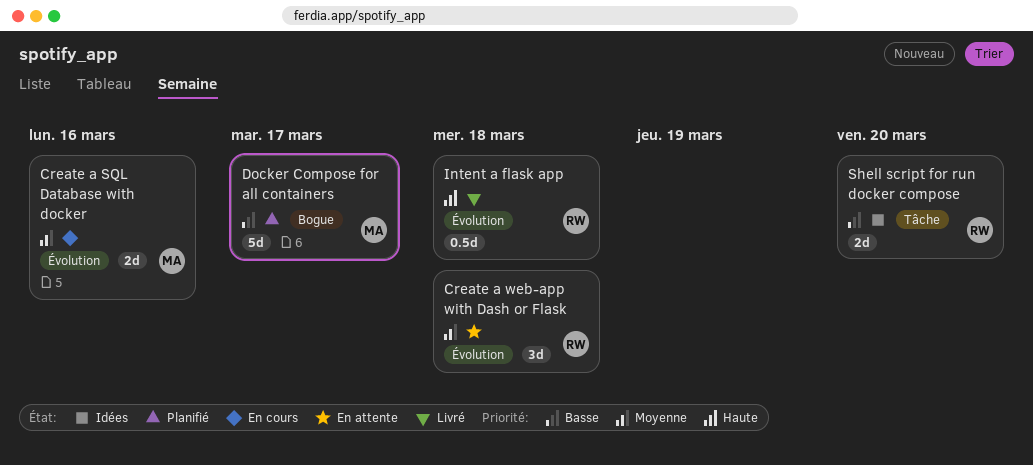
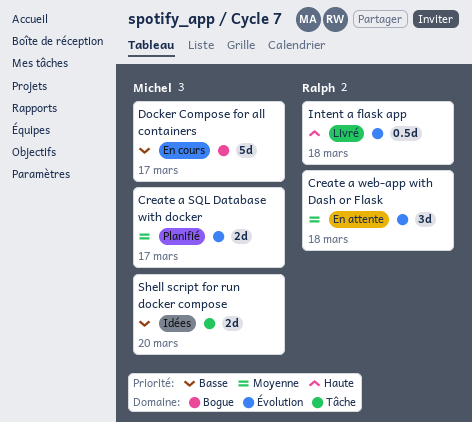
Create a SQL Database with docker, status: En cours -> Planifié
Create a SQL Database with docker, due: Mar 16 -> Mar 17
Docker Compose for all containers, status: Planifié -> En cours
Shell script for run docker compose, owner: Ralph -> Michel

